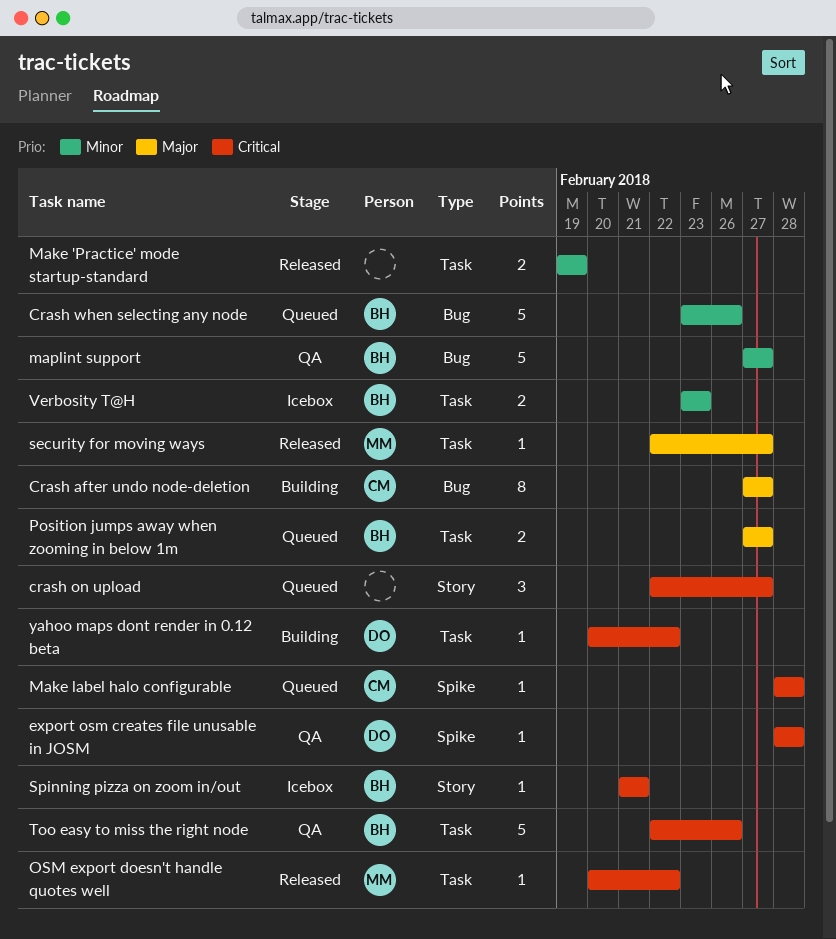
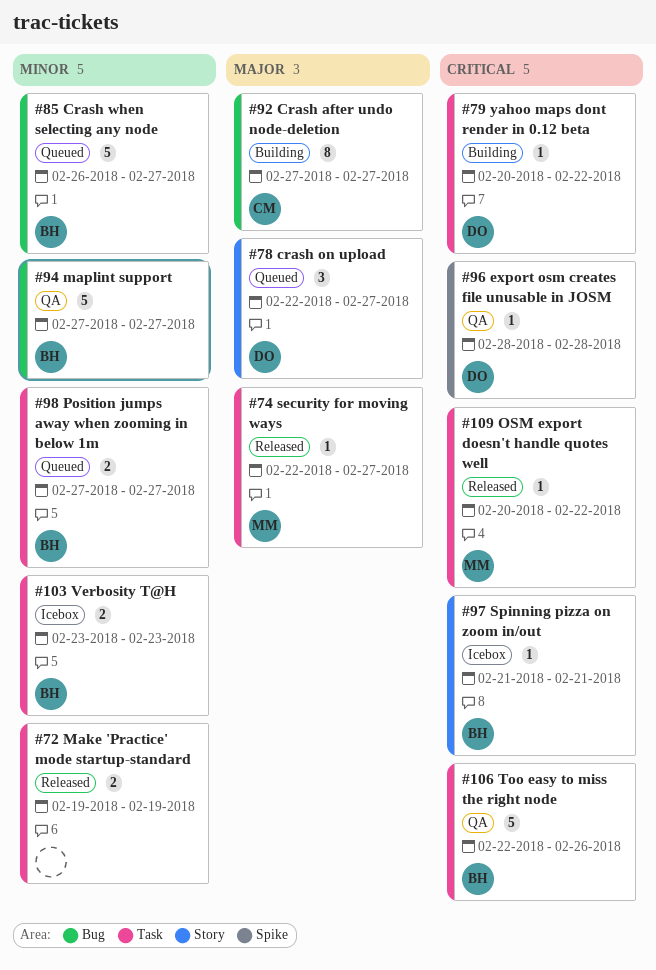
crash on upload, owner: none -> DO
crash on upload, priority: Critical -> Major
Crash when selecting any node, start: Feb 23 -> Feb 26
Crash when selecting any node, due: Feb 26 -> Feb 27
Make label halo configurable: present -> none
Position jumps away when zooming in below 1m, priority: Major -> Minor

